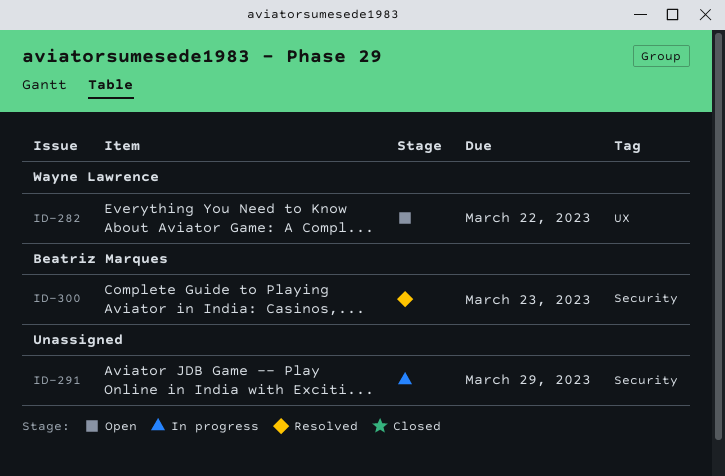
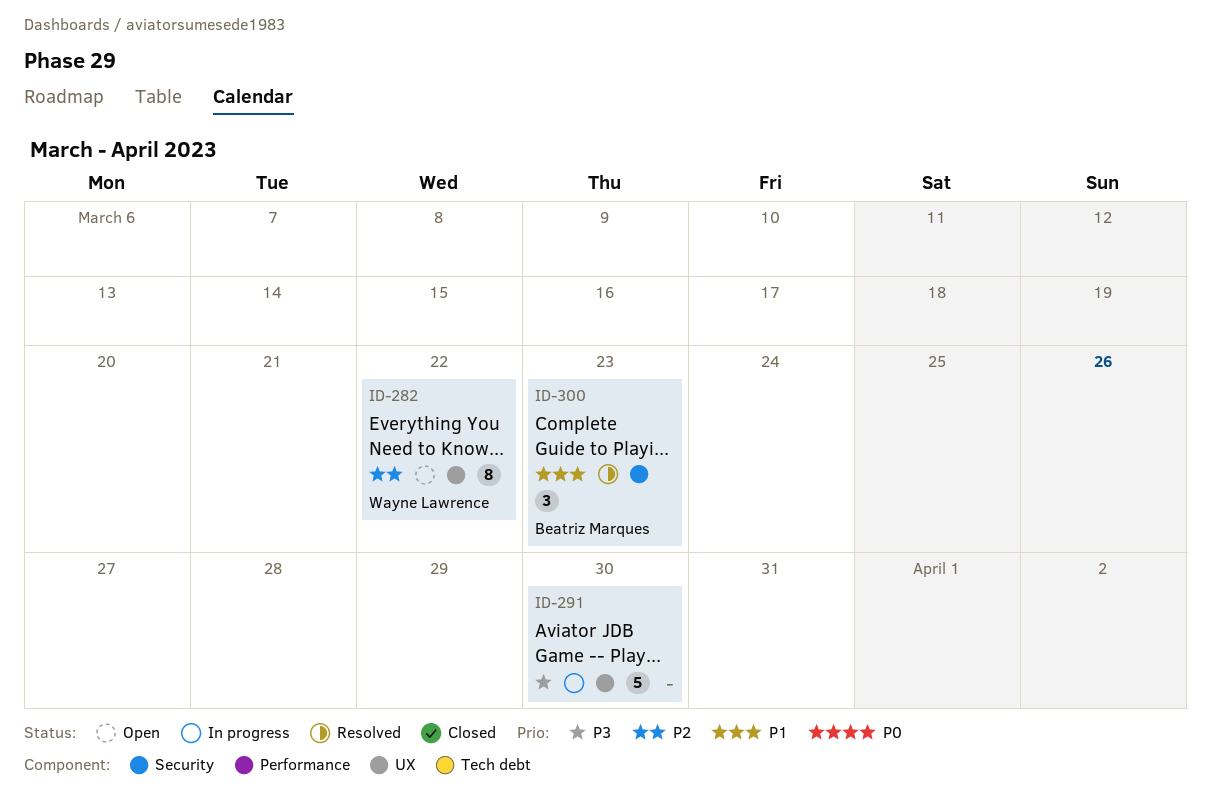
ID-291, label: Security -> UX
ID-291, due: Mar 29 -> Mar 30

